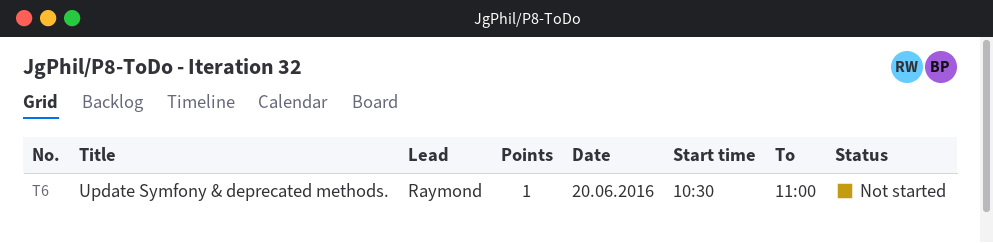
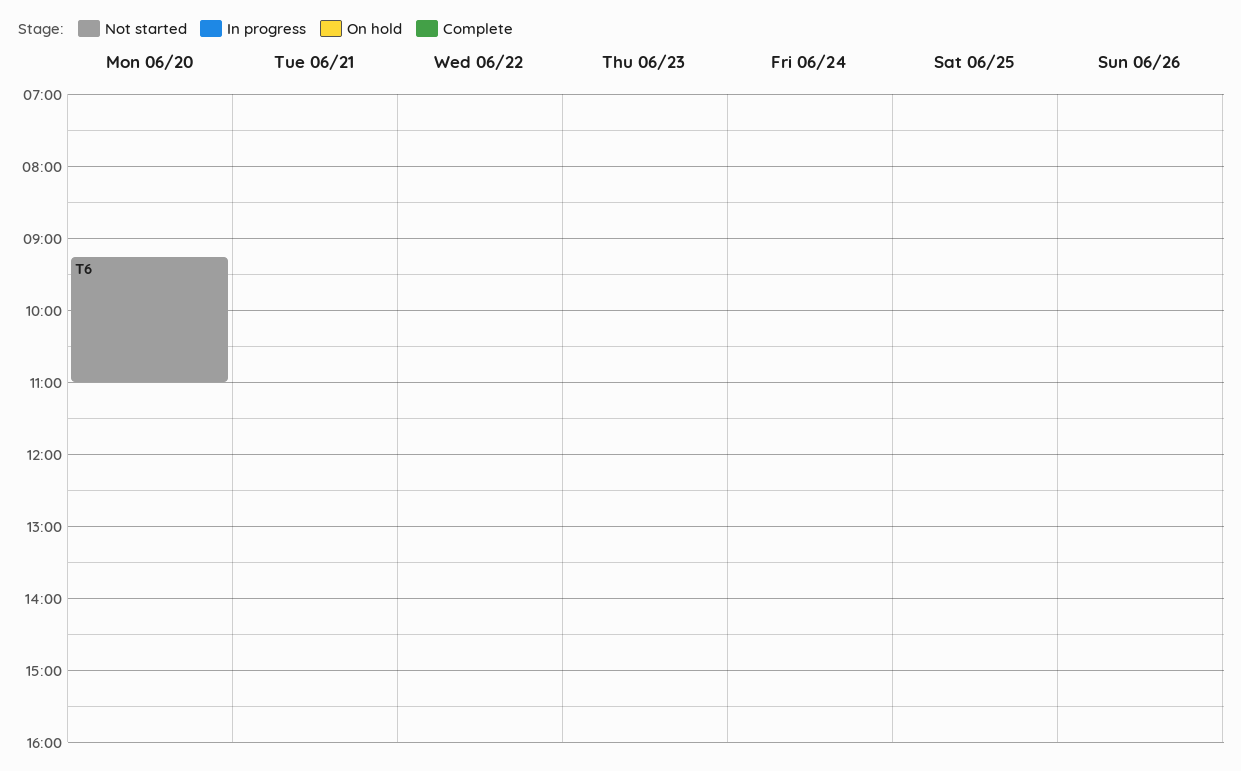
T6, begins: 10:30 -> 09:15

